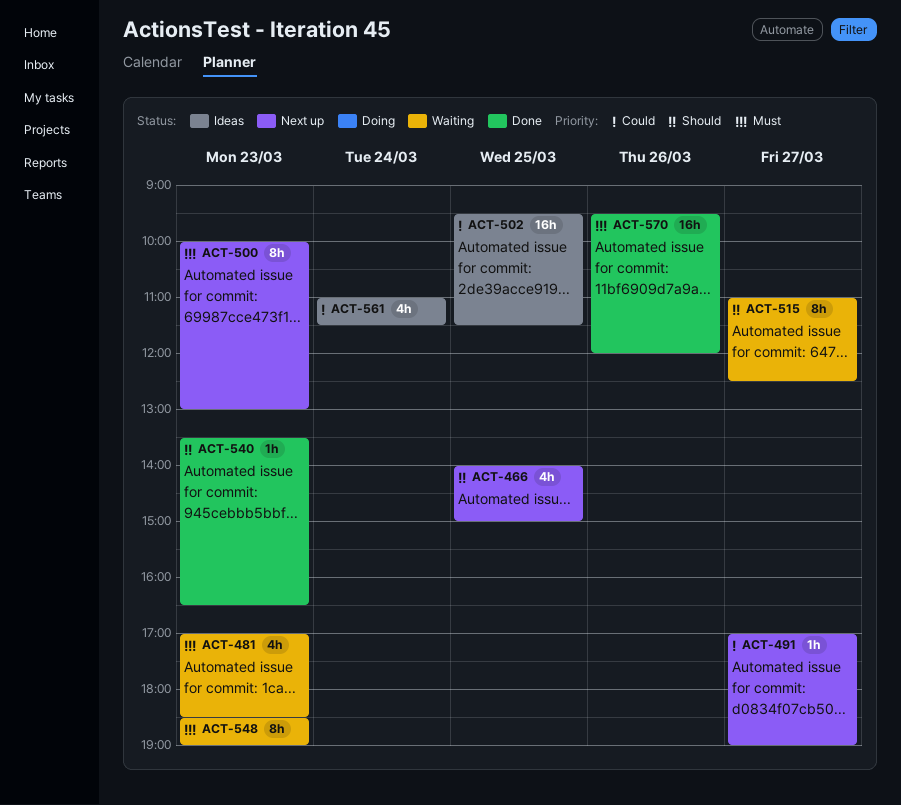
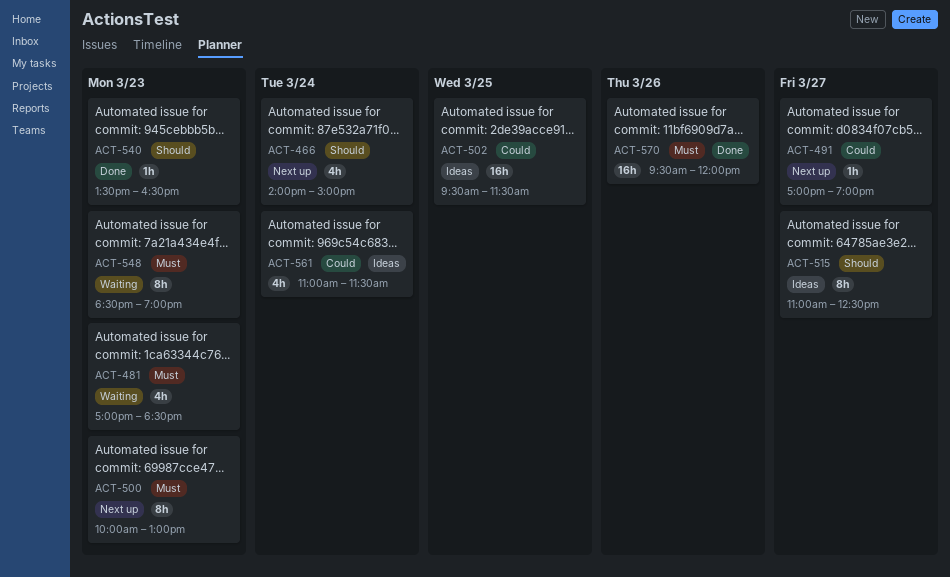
ACT-466, day: Mar 25 -> Mar 24
ACT-515, status: Waiting -> Ideas

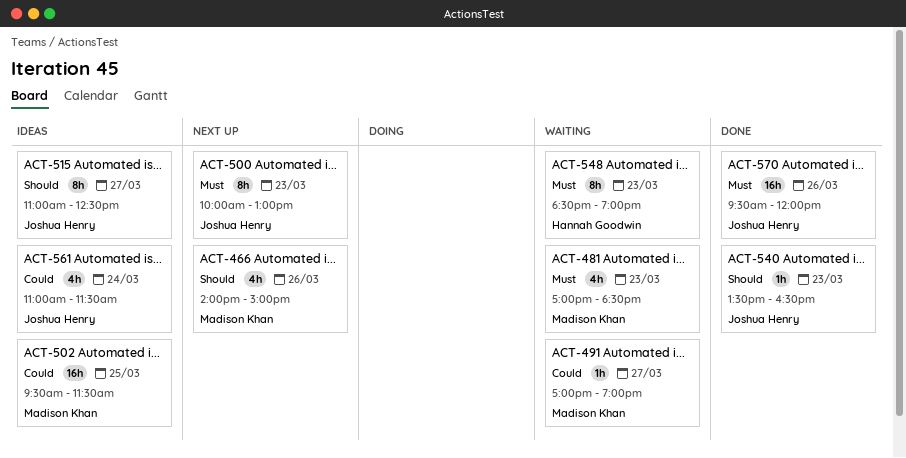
ACT-466, day: Mar 24 -> Mar 26
ACT-491, status: Next up -> Waiting

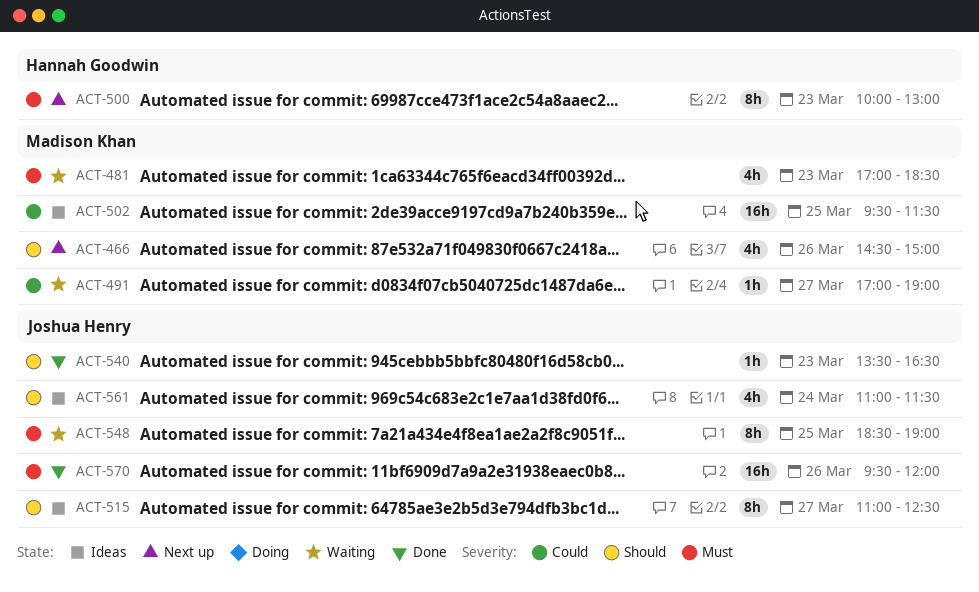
ACT-466, begins: 14:00 -> 14:30
ACT-500, owner: Joshua Henry -> Hannah Goodwin
ACT-548, owner: Hannah Goodwin -> Joshua Henry
ACT-548, day: Mar 23 -> Mar 25
ACT-561, priority: Could -> Should

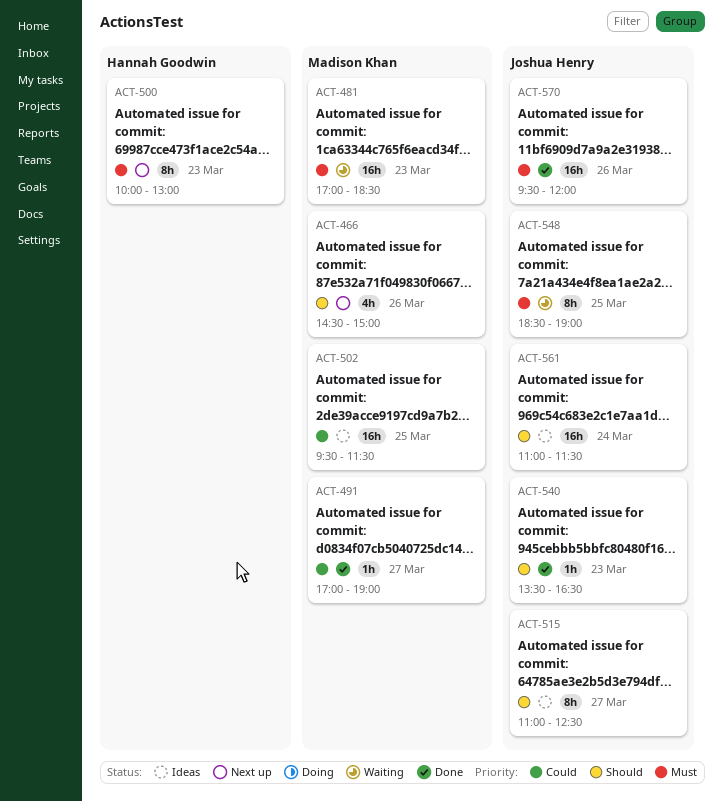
ACT-481, estimate: 4h -> 16h
ACT-491, status: Waiting -> Done
ACT-561, estimate: 4h -> 16h

